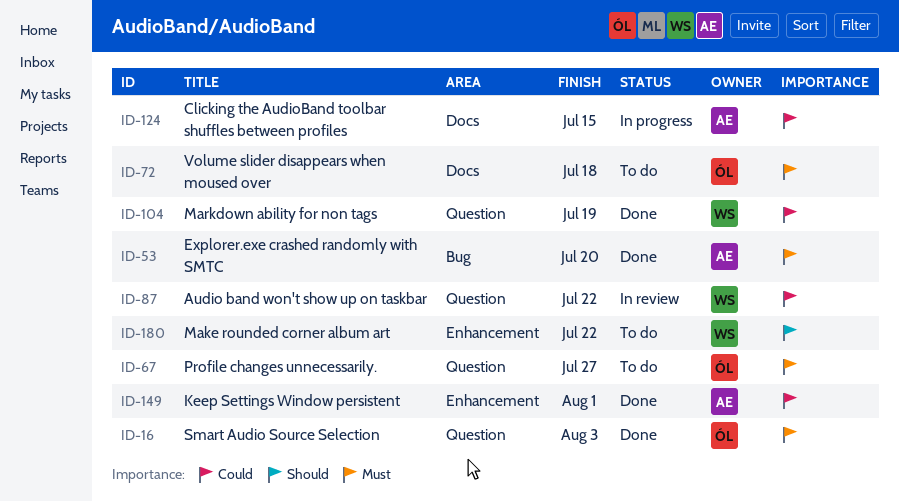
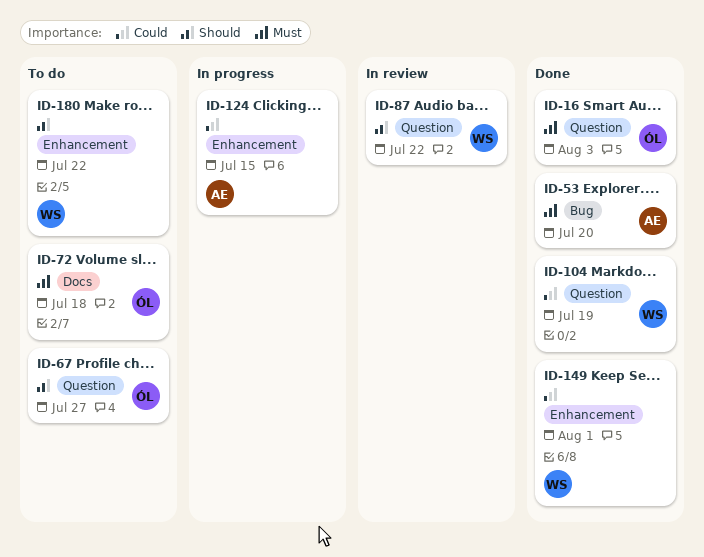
ID-67, priority: Must -> Should
ID-87, priority: Could -> Should
ID-124, label: Docs -> Enhancement
ID-149, owner: AE -> WS

